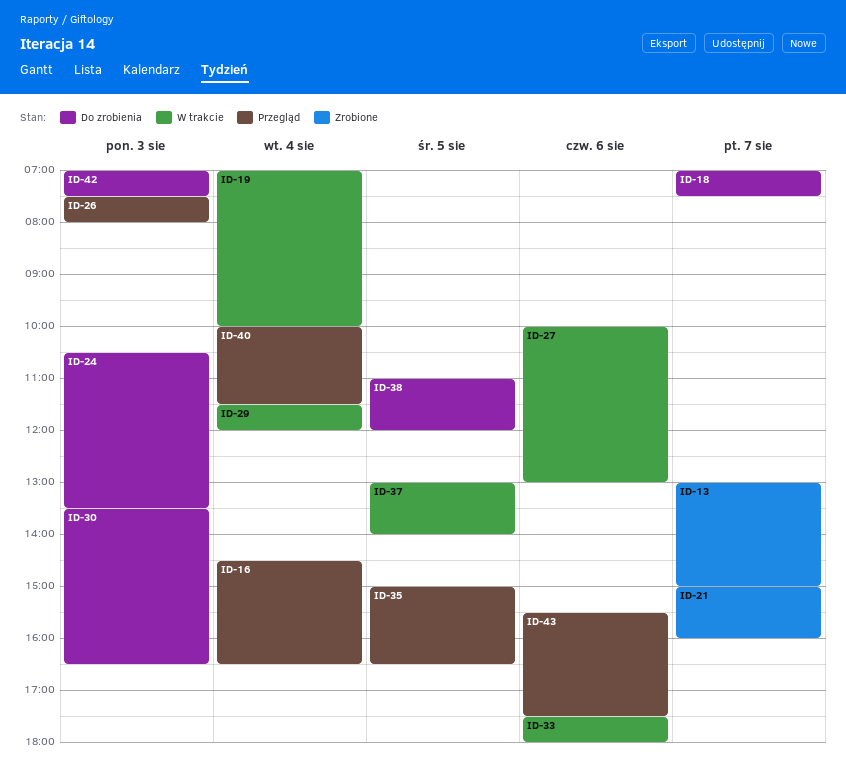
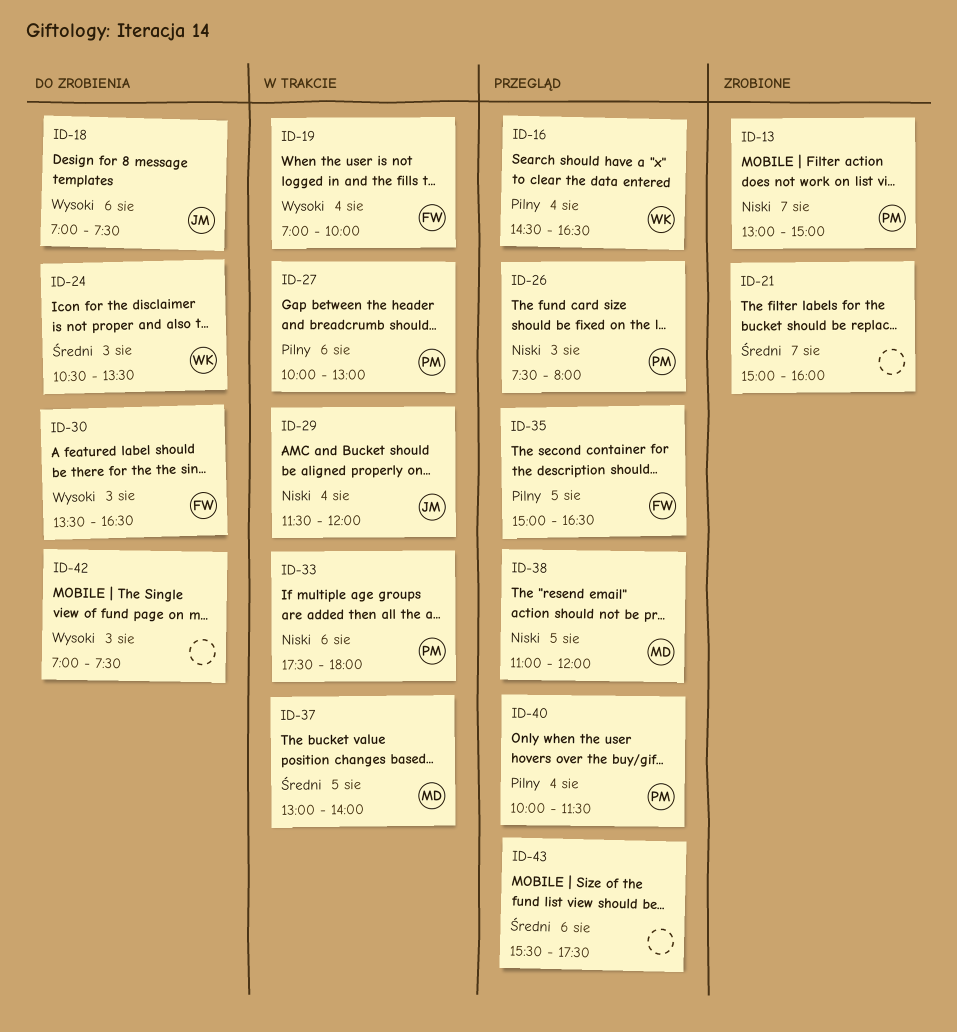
ID-18, day: Aug 7 -> Aug 6
ID-38, status: Do zrobienia -> Przegląd

